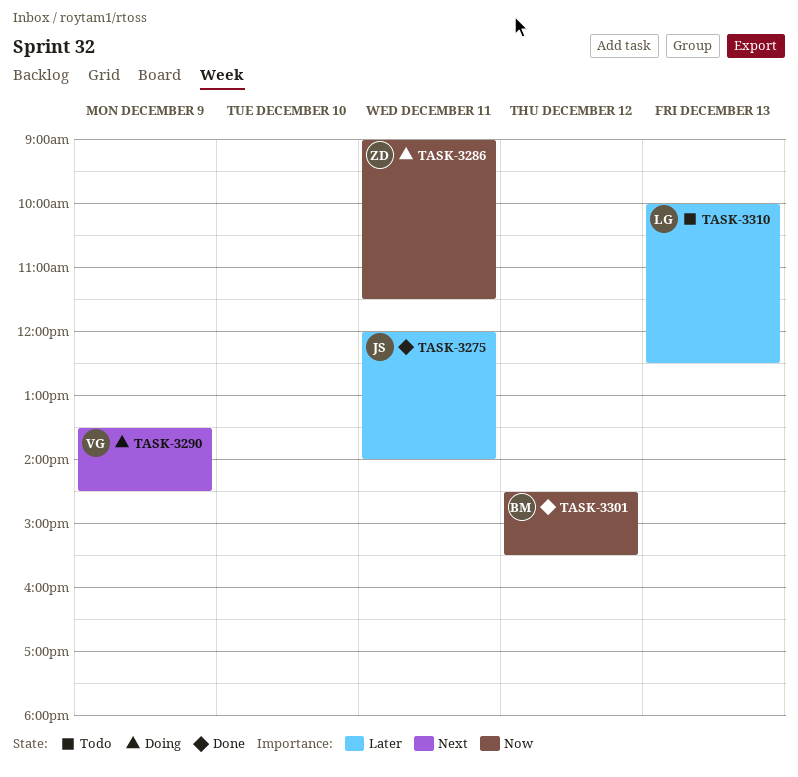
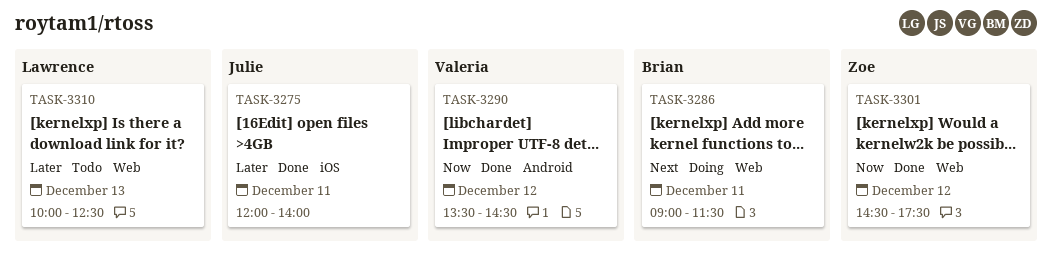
TASK-3286, owner: Zoe -> Brian
TASK-3286, priority: Now -> Next
TASK-3290, status: Doing -> Done
TASK-3290, priority: Next -> Now
TASK-3290, day: Dec 9 -> Dec 12
TASK-3301, owner: Brian -> Zoe
TASK-3301, ends: 15:30 -> 17:30

